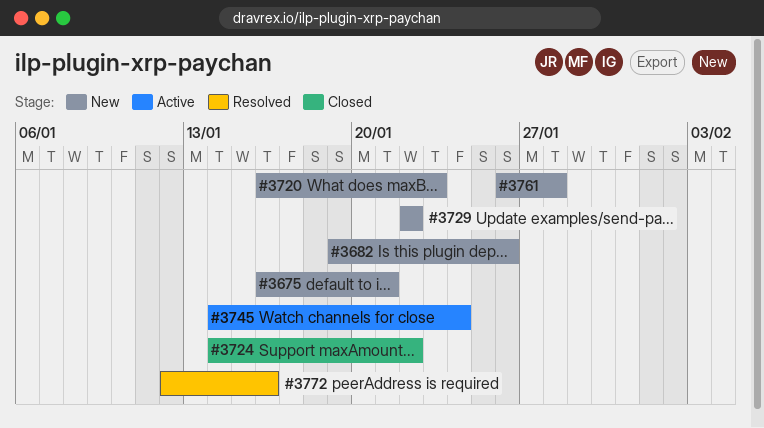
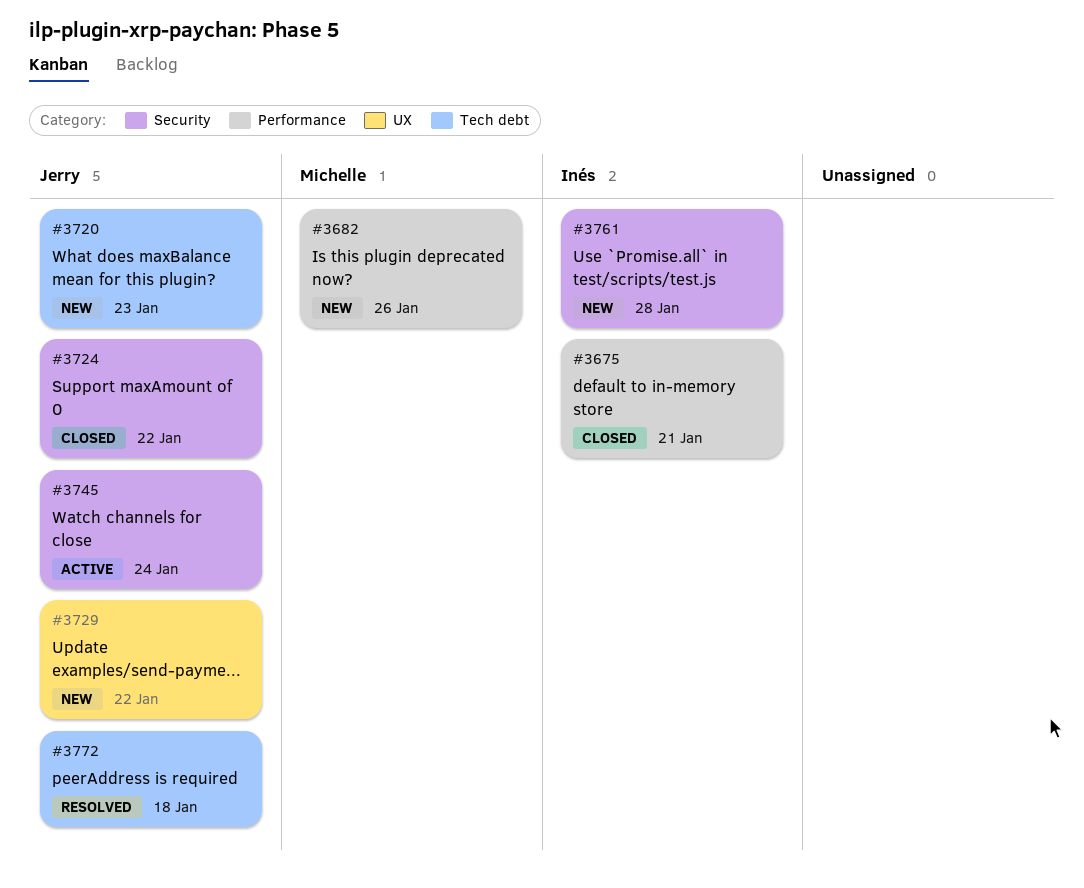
#3675, status: New -> Closed
#3772, due: Jan 16 -> Jan 18

